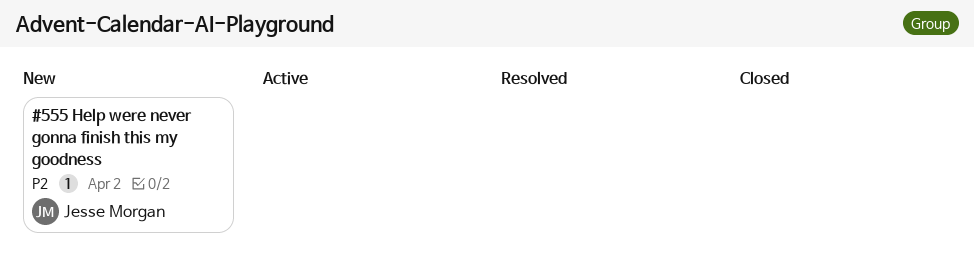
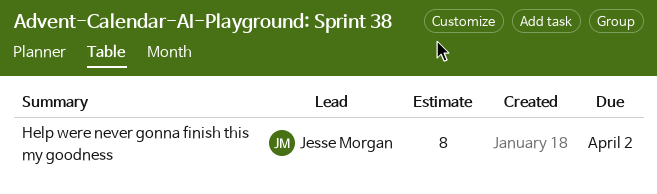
Help were never gonna finish this my goodness, estimate: 1 -> 8

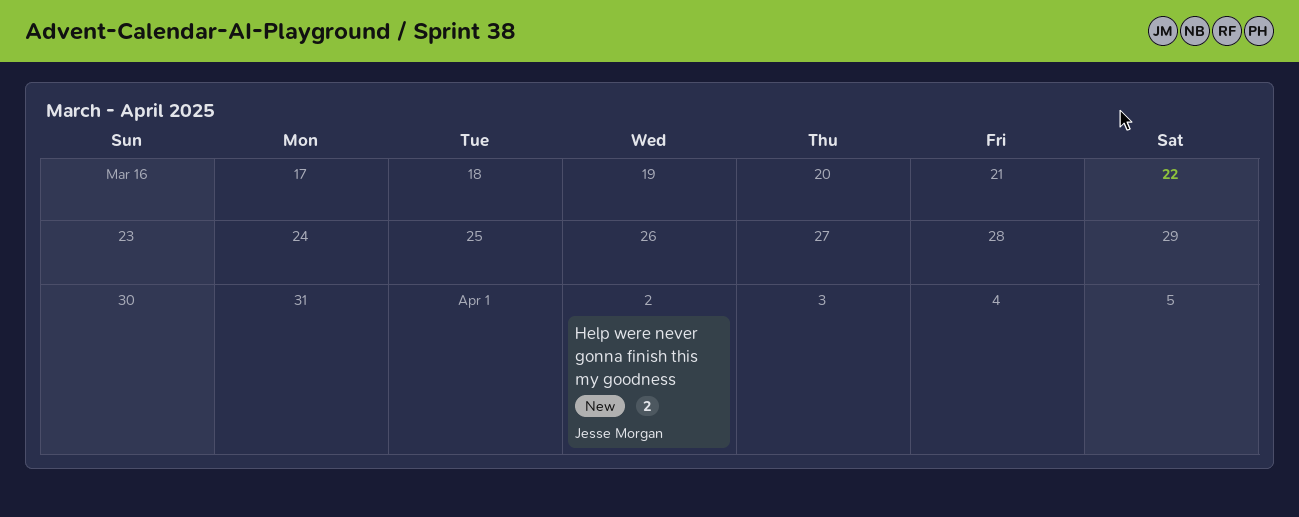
Help were never gonna finish this my goodness, estimate: 8 -> 2

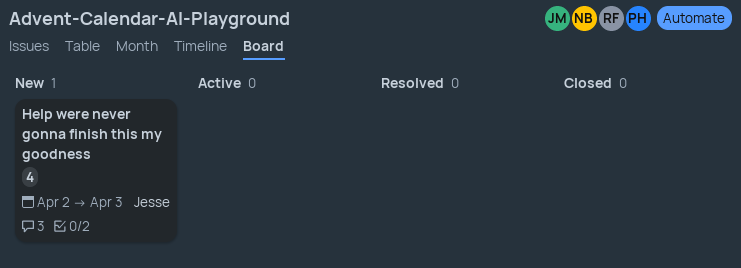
Help were never gonna finish this my goodness, estimate: 2 -> 4
Help were never gonna finish this my goodness, due: Apr 2 -> Apr 3

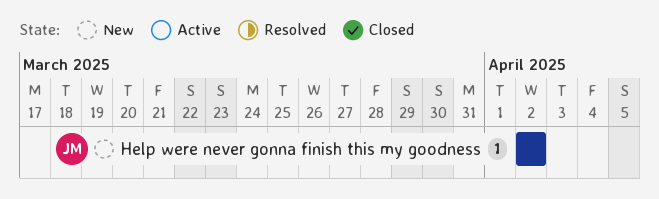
Help were never gonna finish this my goodness, estimate: 4 -> 1
Help were never gonna finish this my goodness, due: Apr 3 -> Apr 2

